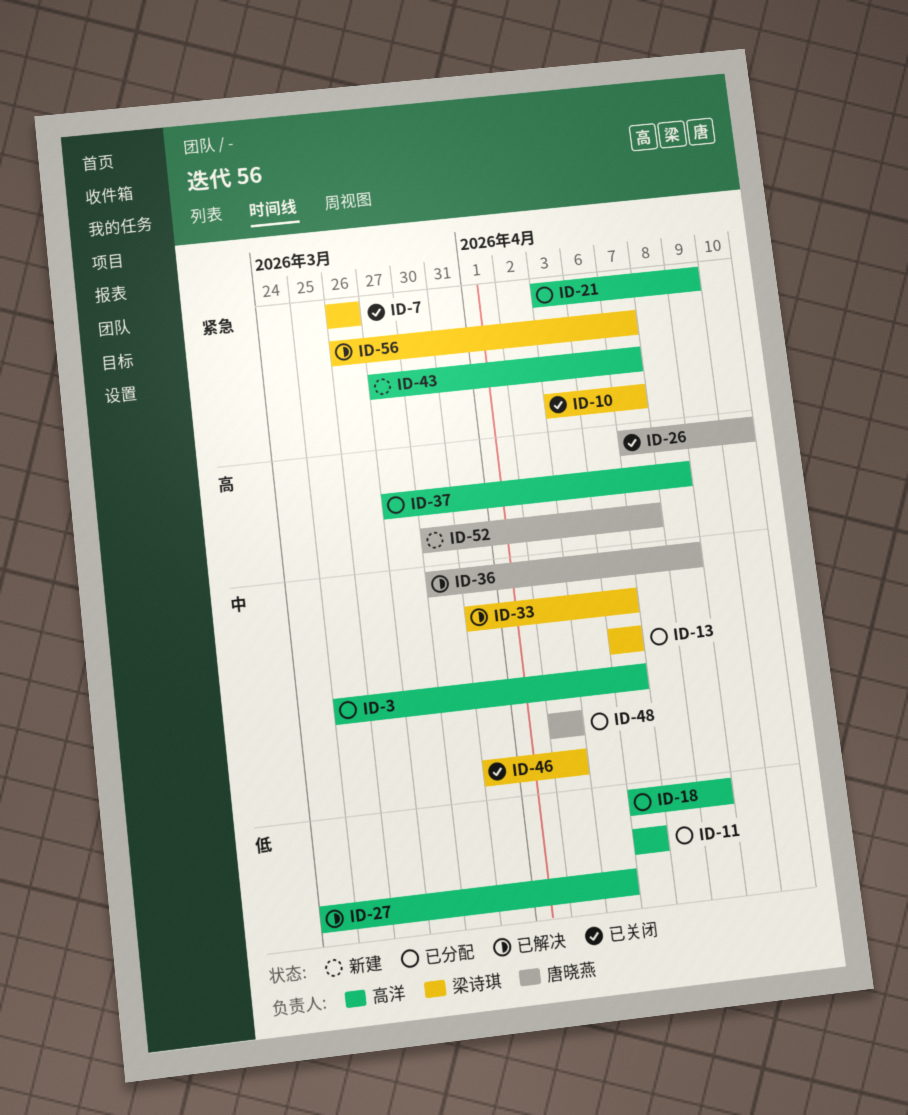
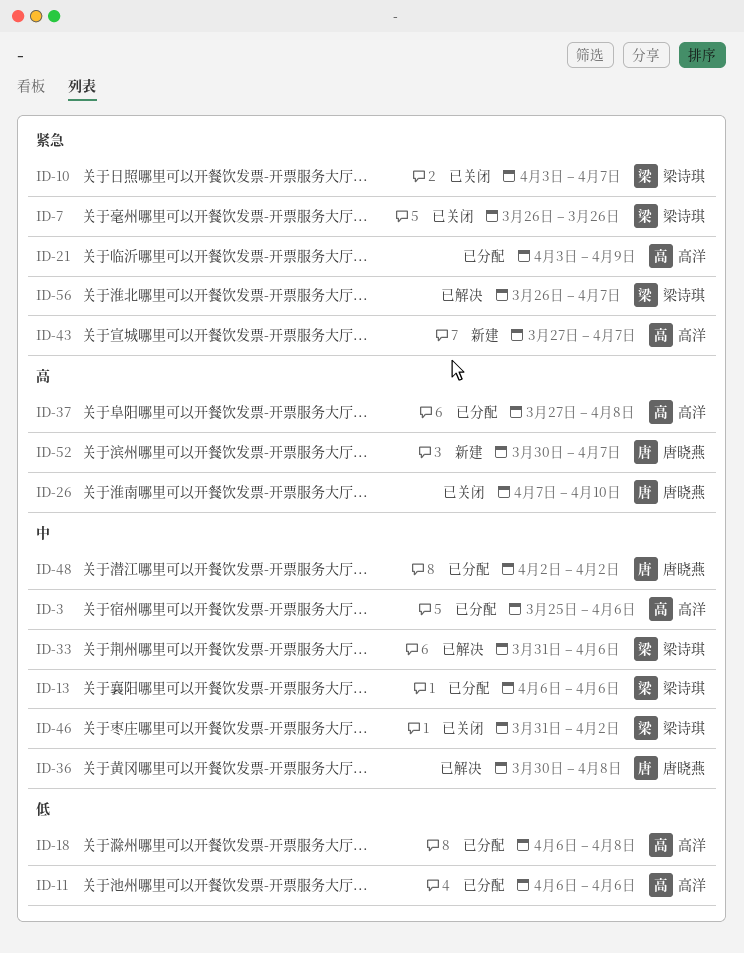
ID-27: present -> none

